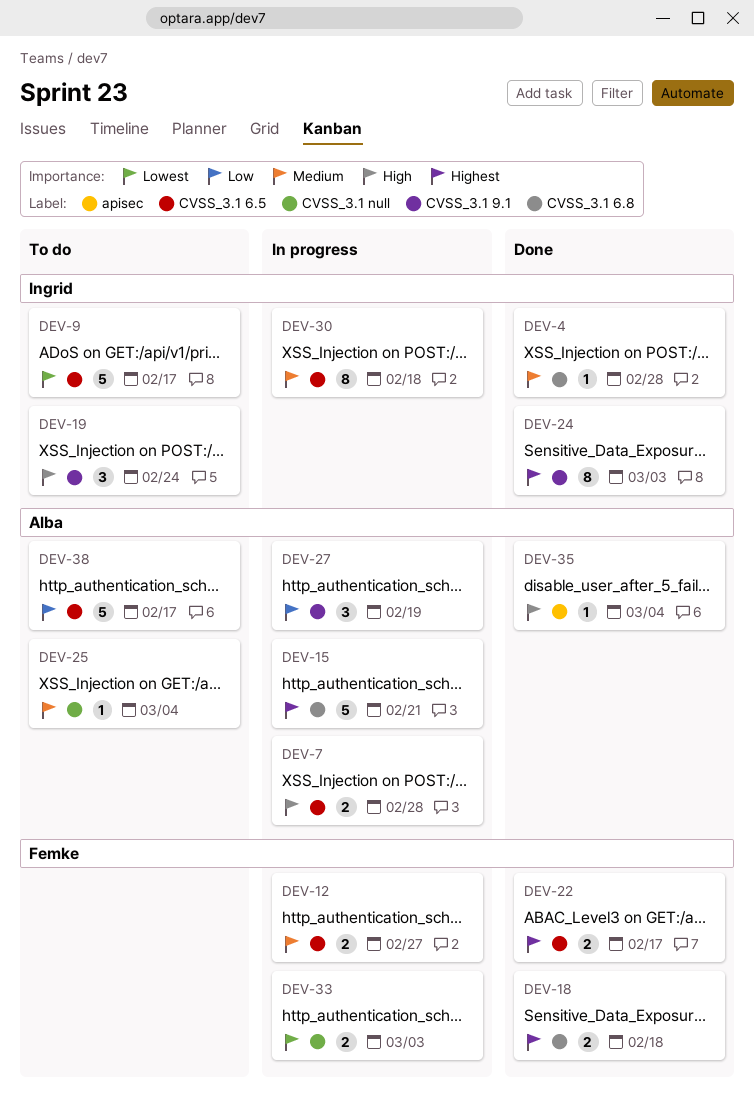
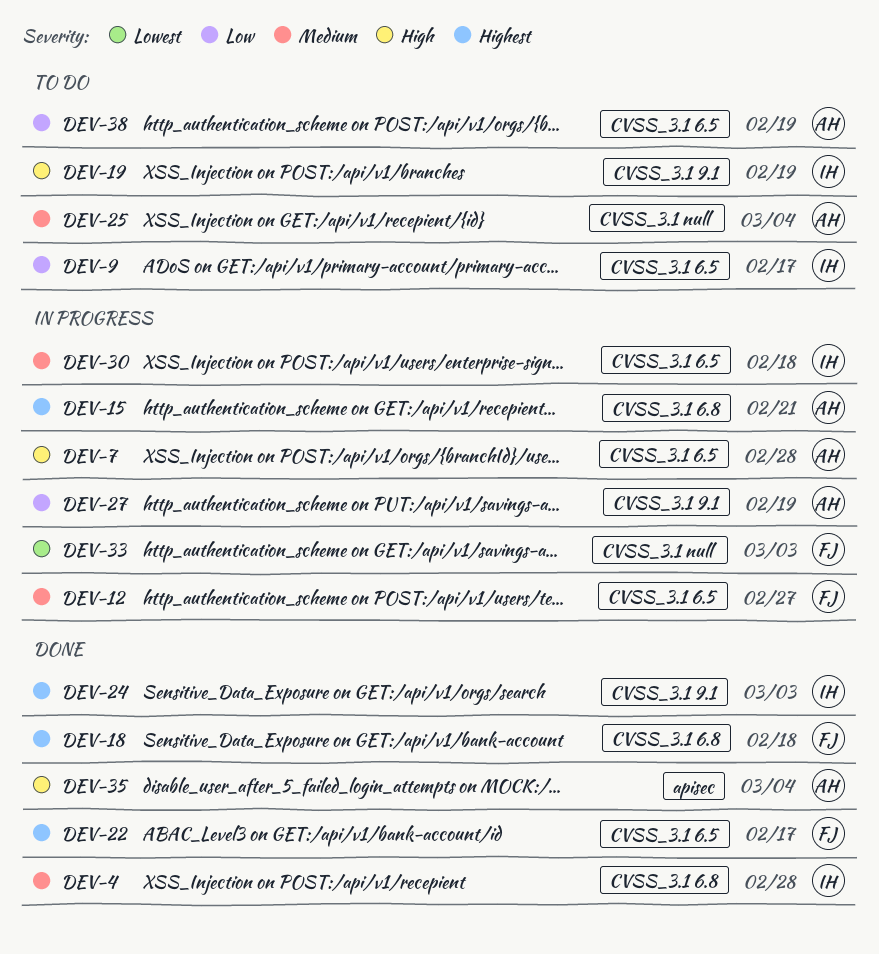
DEV-9, priority: Lowest -> Low
DEV-19, due: Feb 24 -> Feb 19
DEV-38, due: Feb 17 -> Feb 19

